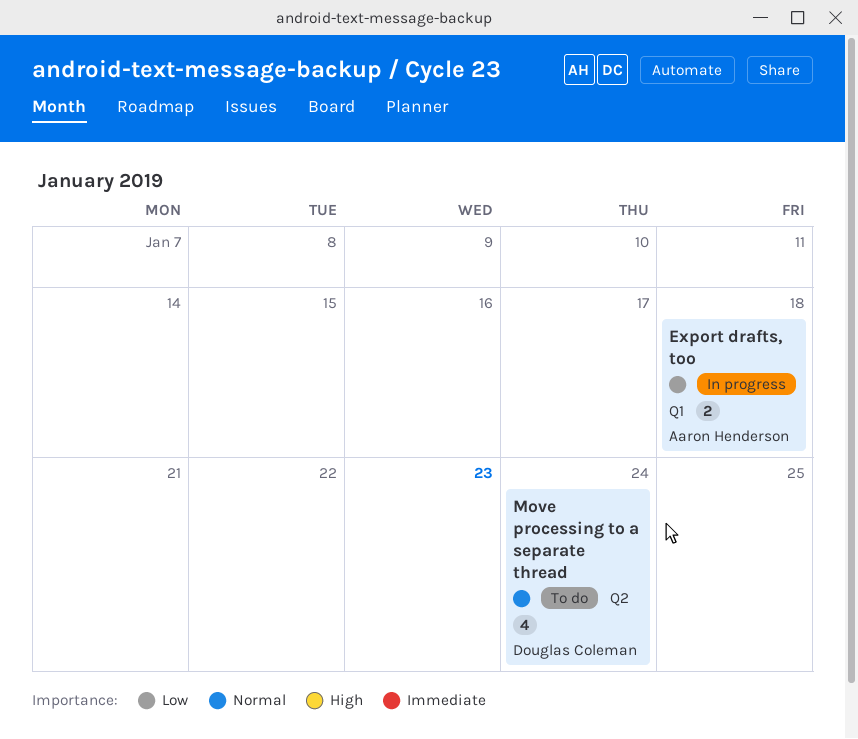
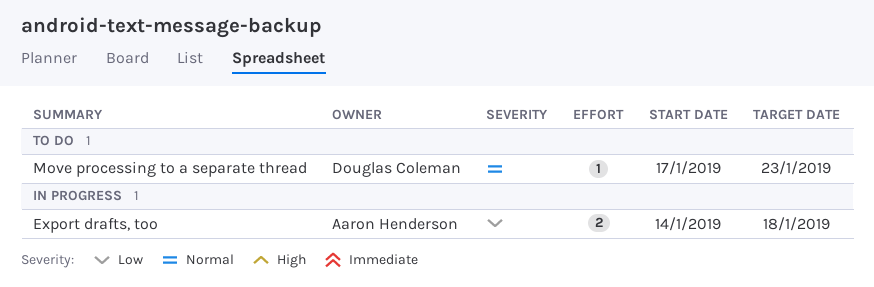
Move processing to a separate thread, estimate: 4 -> 1
Move processing to a separate thread, due: Jan 24 -> Jan 23

